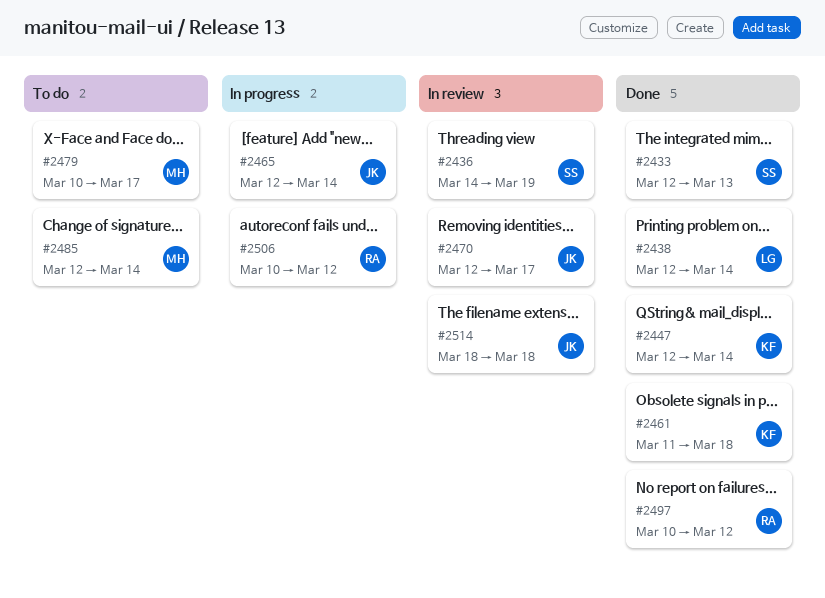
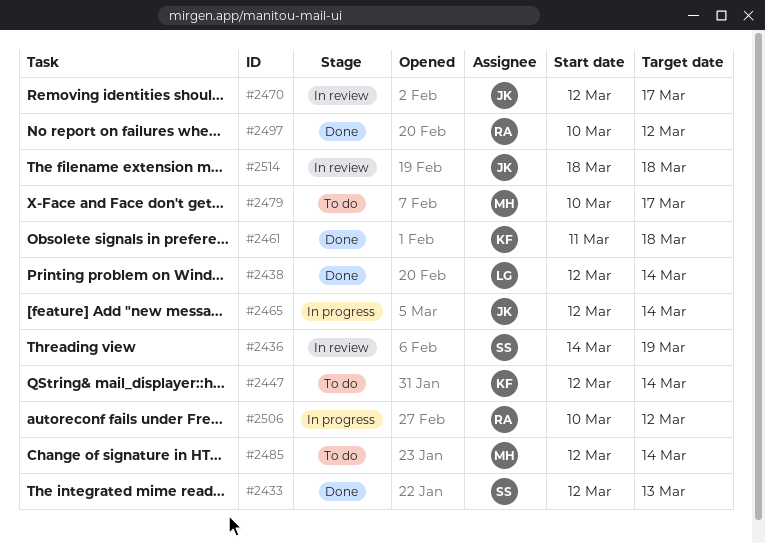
#2447, status: Done -> To do

